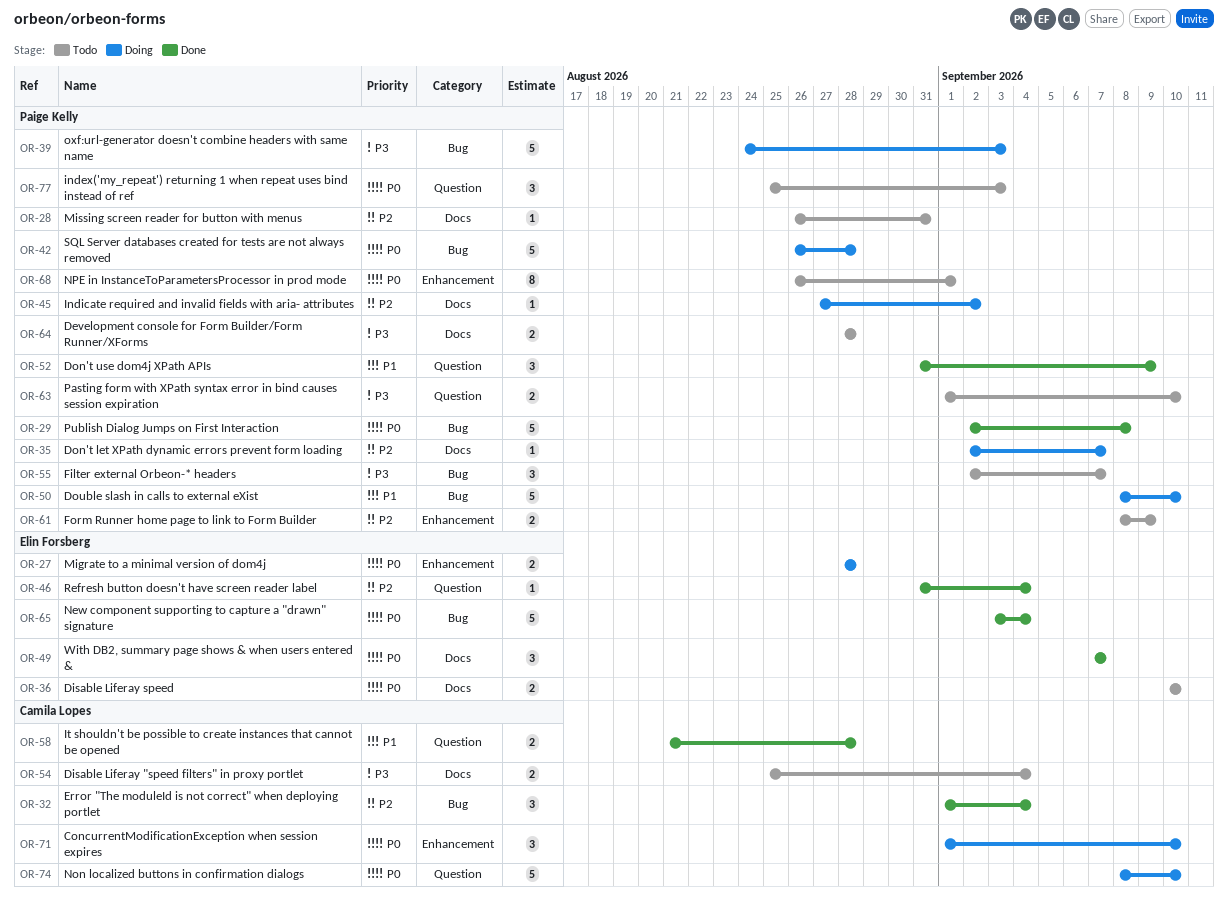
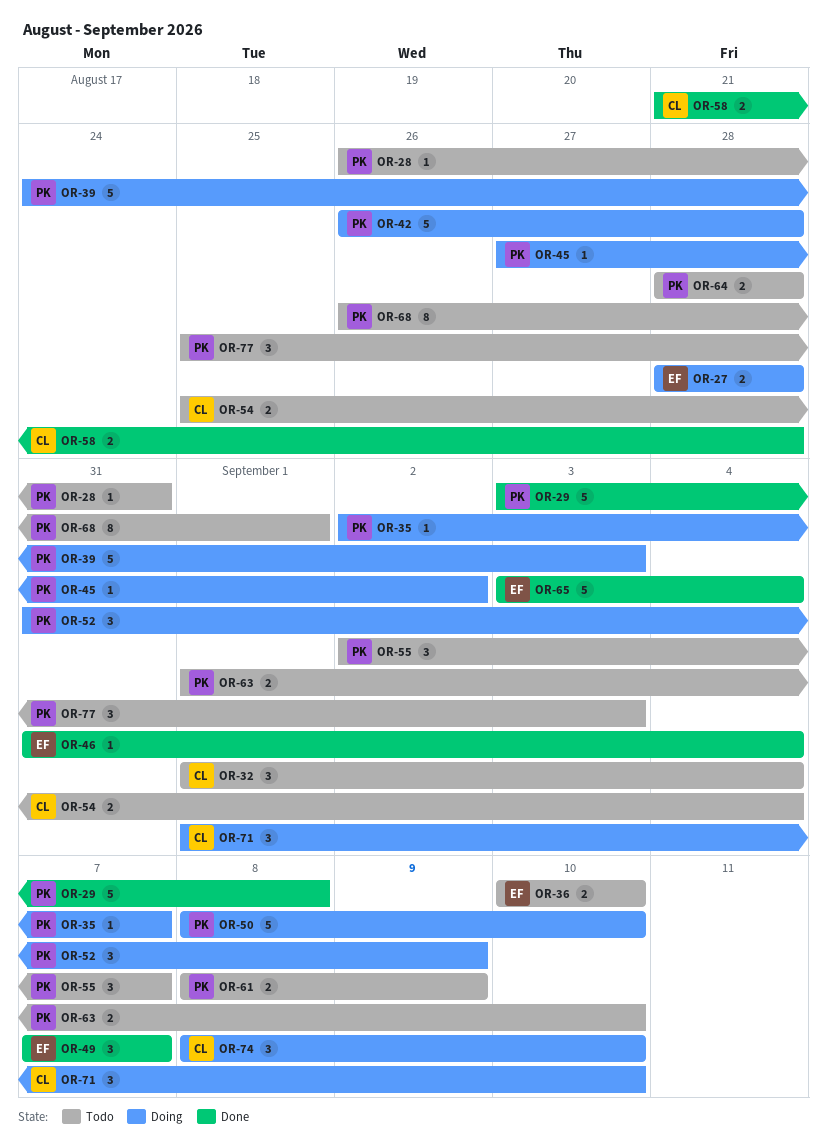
OR-29, start: Sep 2 -> Sep 3
OR-32, status: Done -> Todo
OR-52, status: Done -> Doing
OR-74, estimate: 5 -> 3

